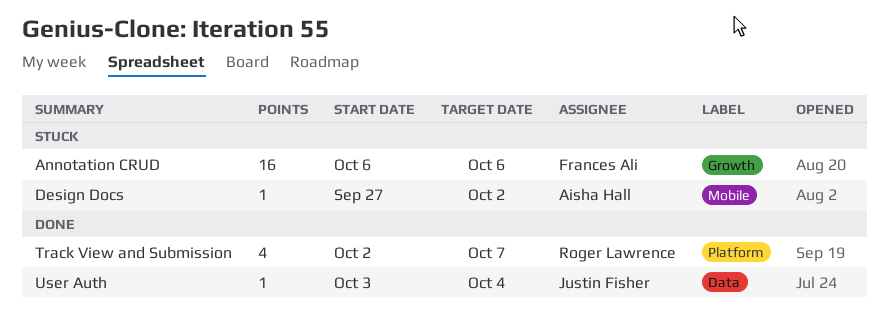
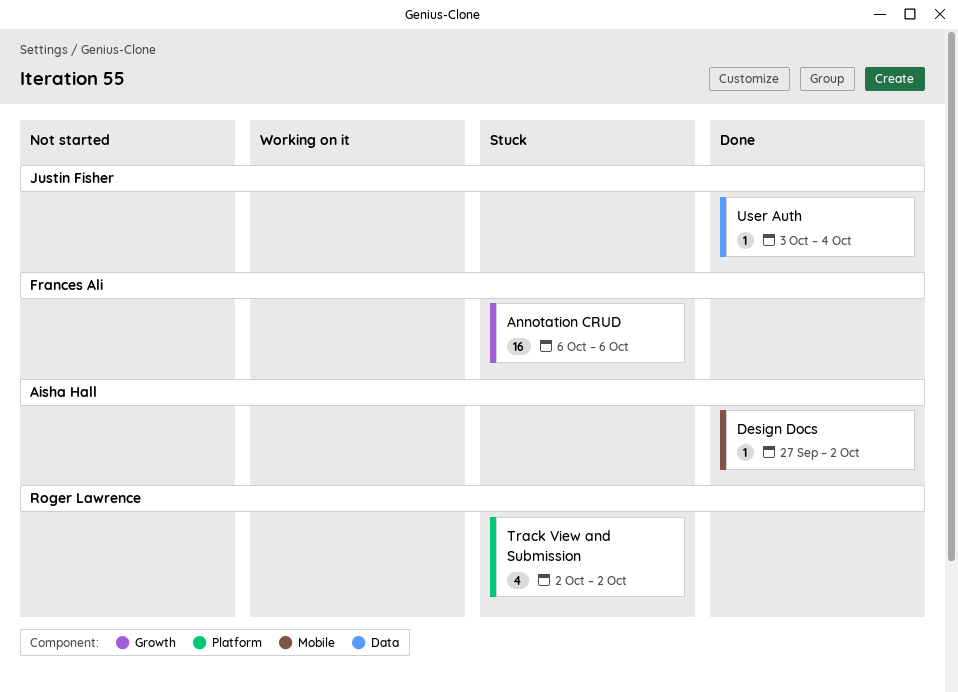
Design Docs, status: Stuck -> Done
Track View and Submission, status: Done -> Stuck
Track View and Submission, due: Oct 7 -> Oct 2

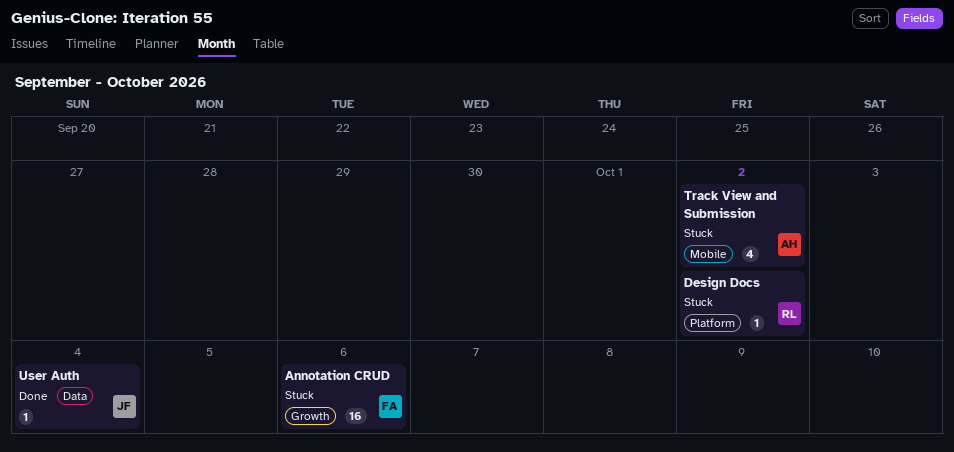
Design Docs, status: Done -> Stuck
Design Docs, owner: Aisha Hall -> Roger Lawrence
Design Docs, label: Mobile -> Platform
Track View and Submission, owner: Roger Lawrence -> Aisha Hall
Track View and Submission, label: Platform -> Mobile

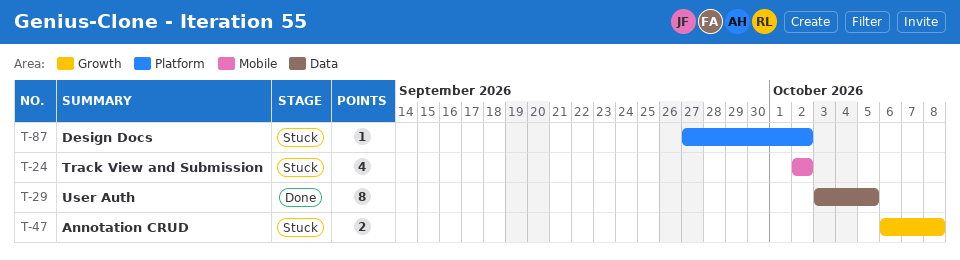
Annotation CRUD, estimate: 16 -> 2
Annotation CRUD, due: Oct 6 -> Oct 8
User Auth, estimate: 1 -> 8
User Auth, due: Oct 4 -> Oct 5

